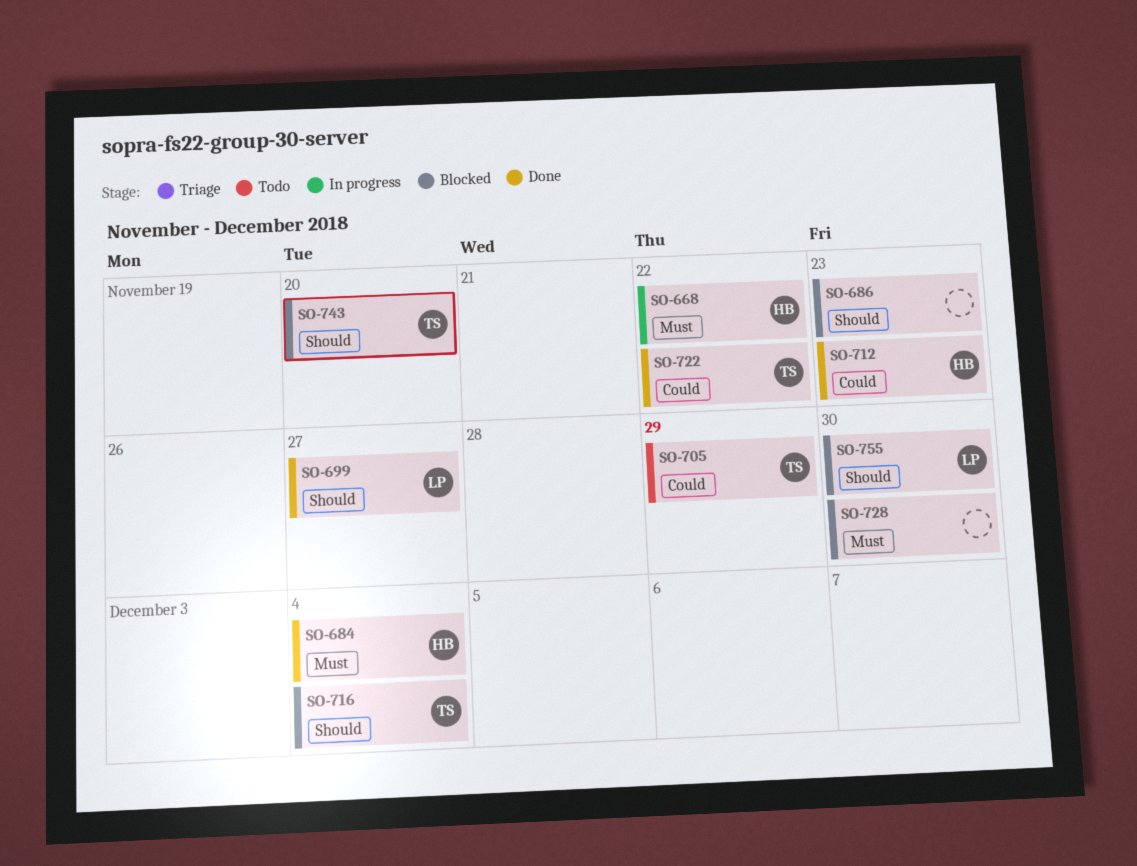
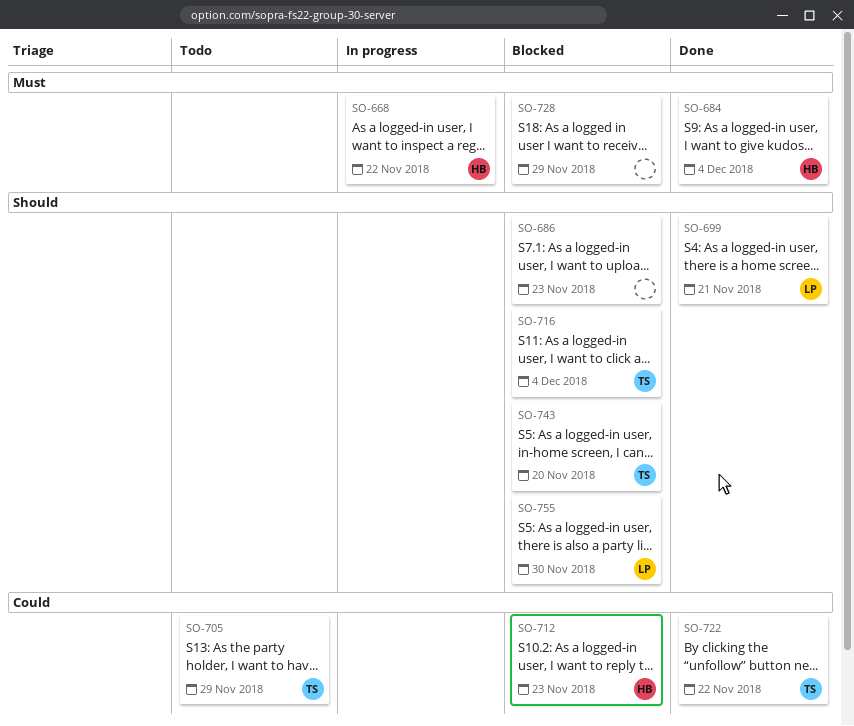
SO-699, due: Nov 27 -> Nov 21
SO-712, status: Done -> Blocked
SO-728, due: Nov 30 -> Nov 29

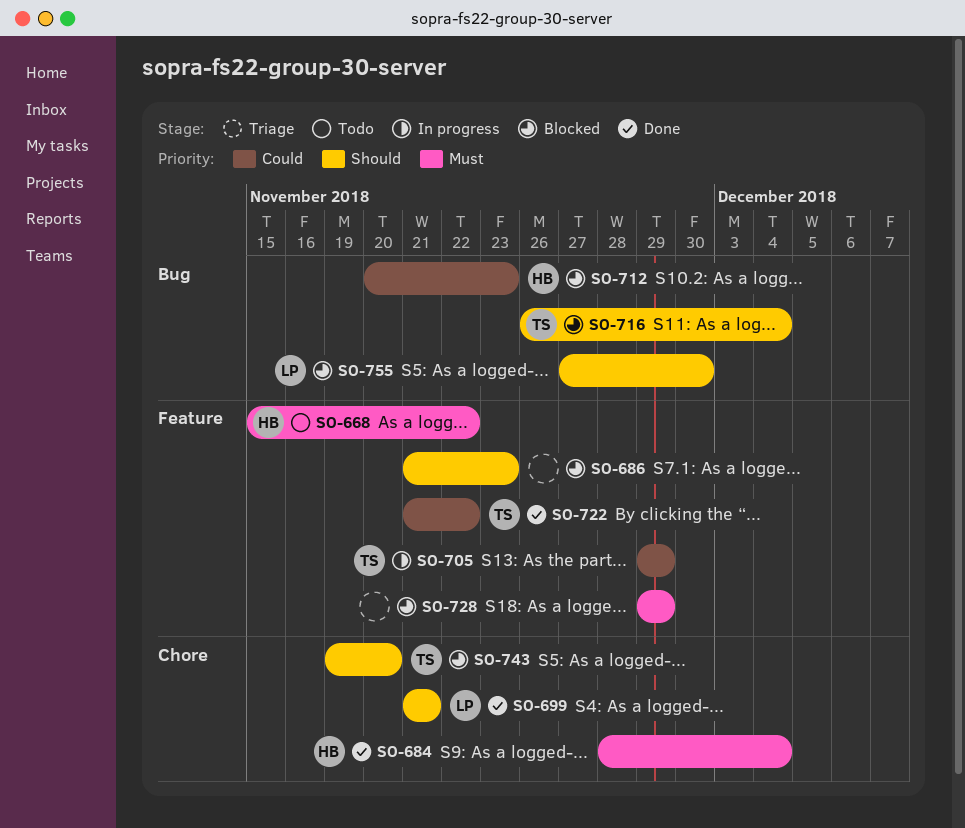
SO-668, status: In progress -> Todo
SO-705, status: Todo -> In progress

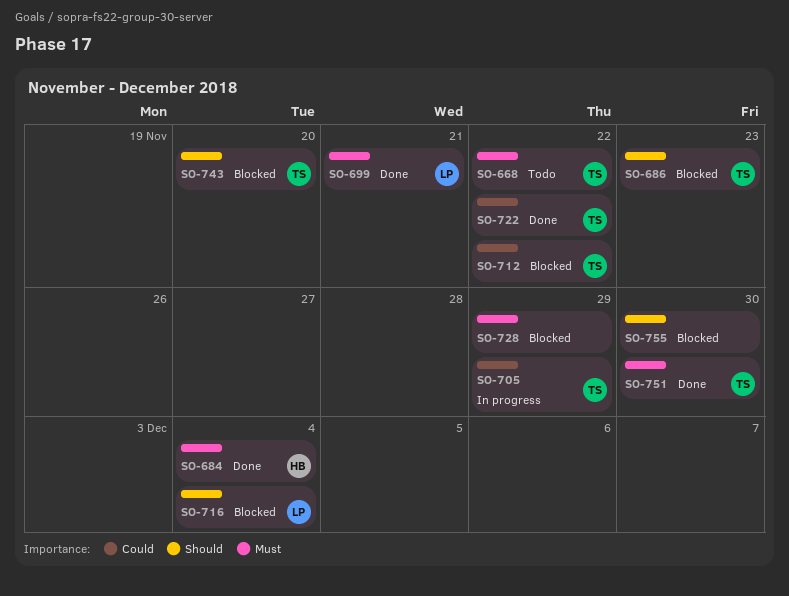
SO-668, owner: HB -> TS
SO-686, owner: none -> TS
SO-699, priority: Should -> Must
SO-712, owner: HB -> TS
SO-712, due: Nov 23 -> Nov 22
SO-716, owner: TS -> LP
SO-751: none -> present
SO-755, owner: LP -> none

